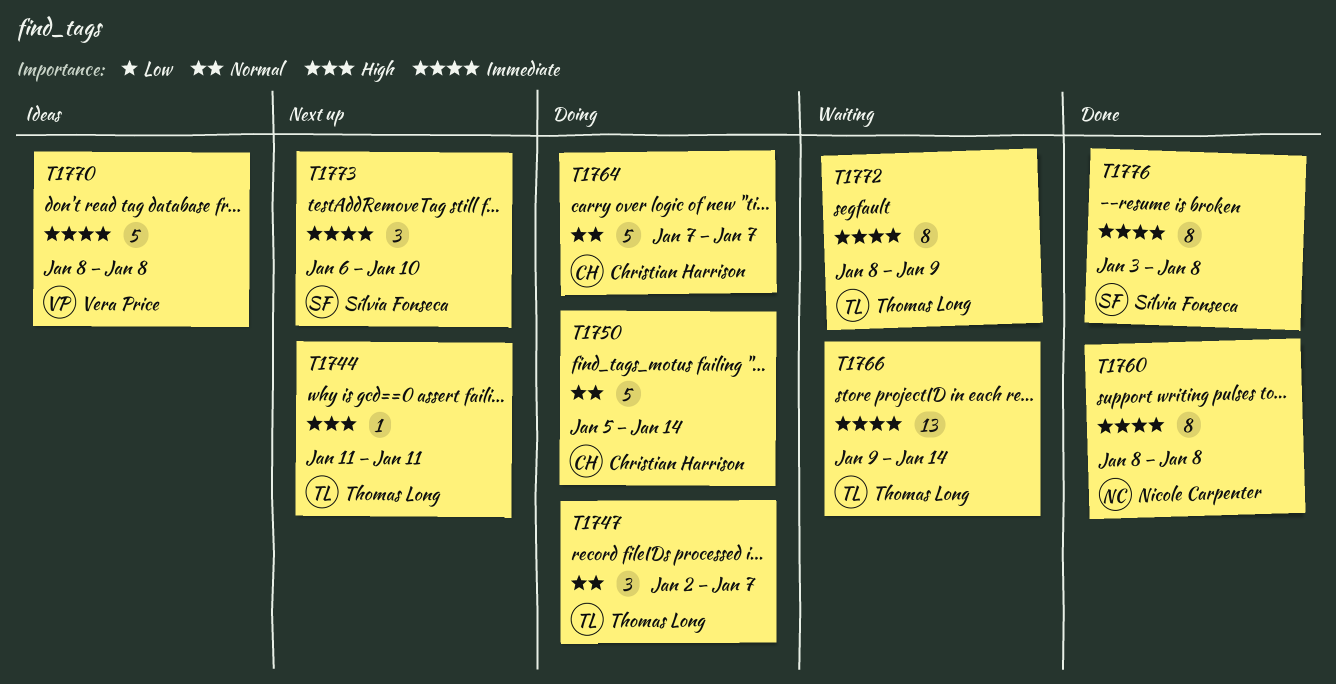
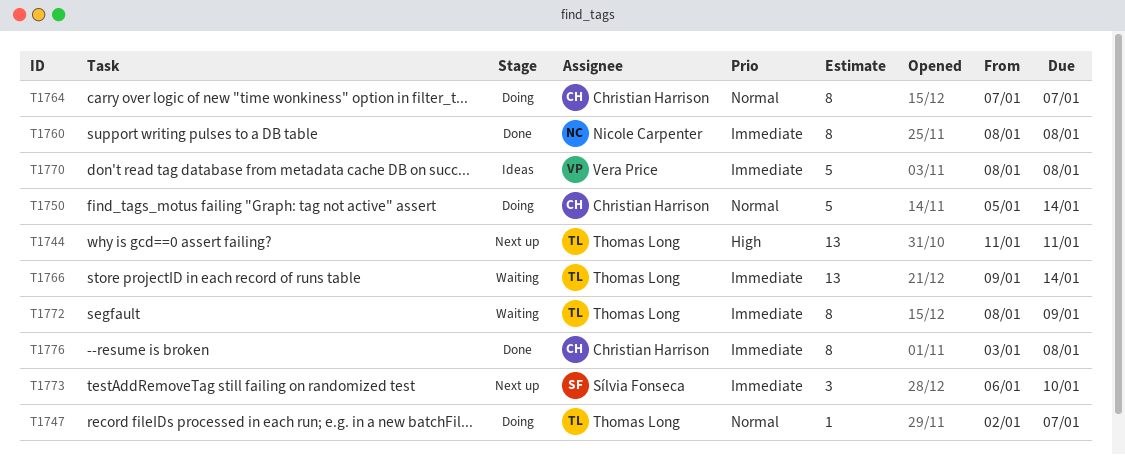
T1744, estimate: 1 -> 13
T1747, estimate: 3 -> 1
T1764, estimate: 5 -> 8
T1776, owner: Sílvia Fonseca -> Christian Harrison

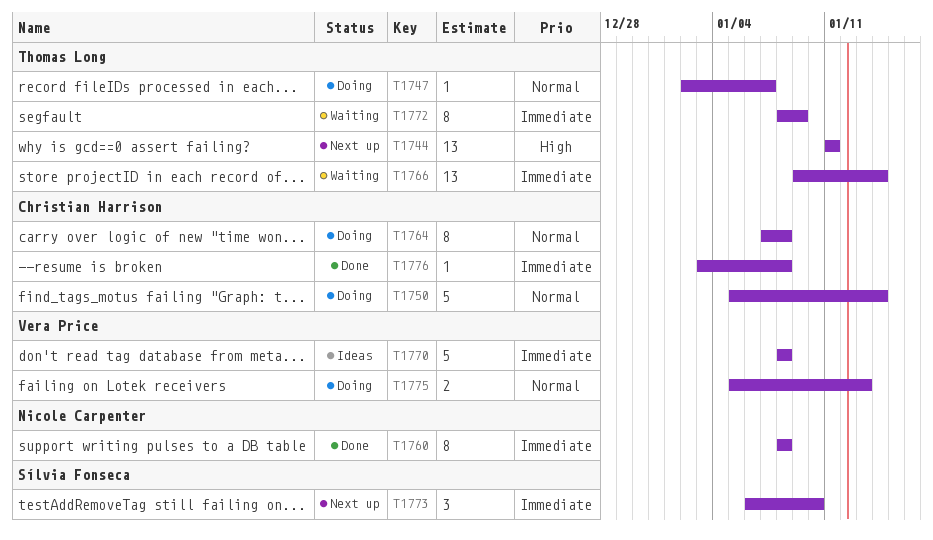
T1764, due: Jan 7 -> Jan 8
T1775: none -> present
T1776, estimate: 8 -> 1

